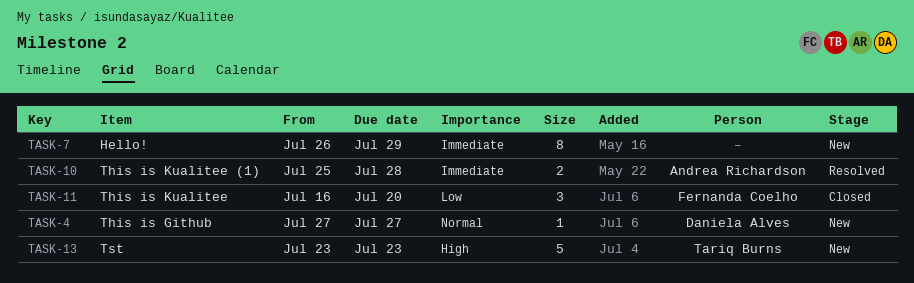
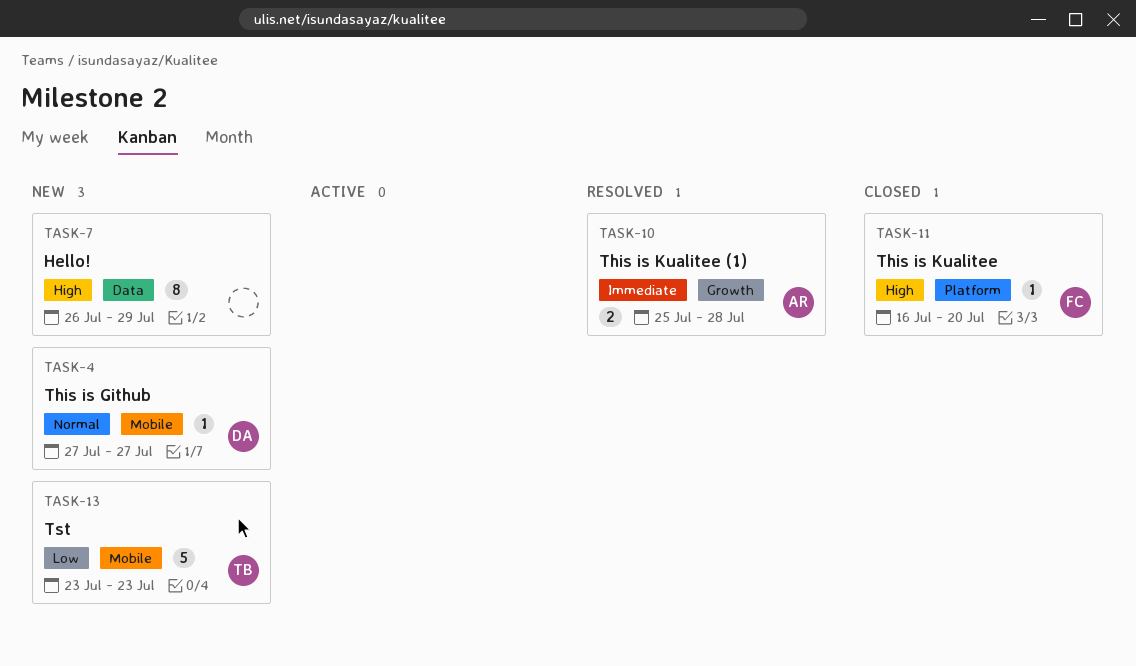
TASK-7, priority: Immediate -> High
TASK-11, priority: Low -> High
TASK-11, estimate: 3 -> 1
TASK-13, priority: High -> Low

